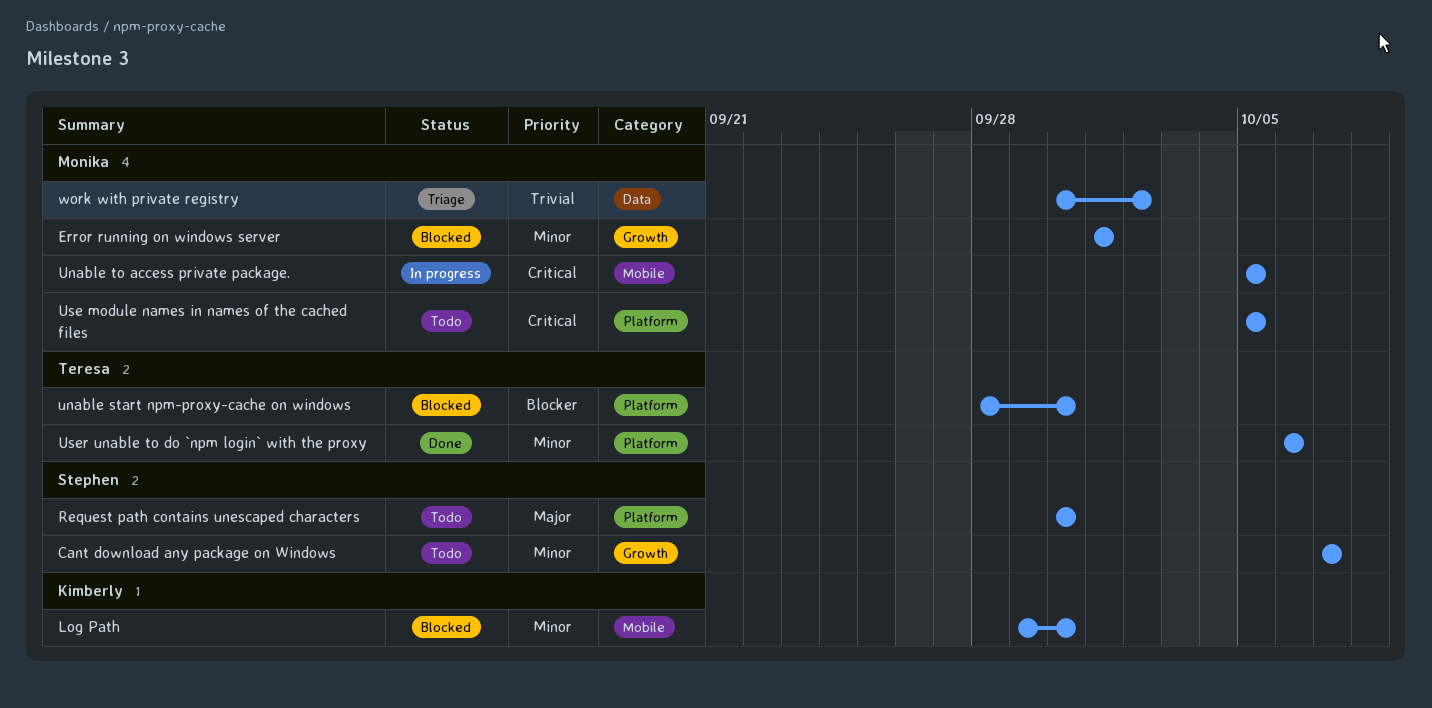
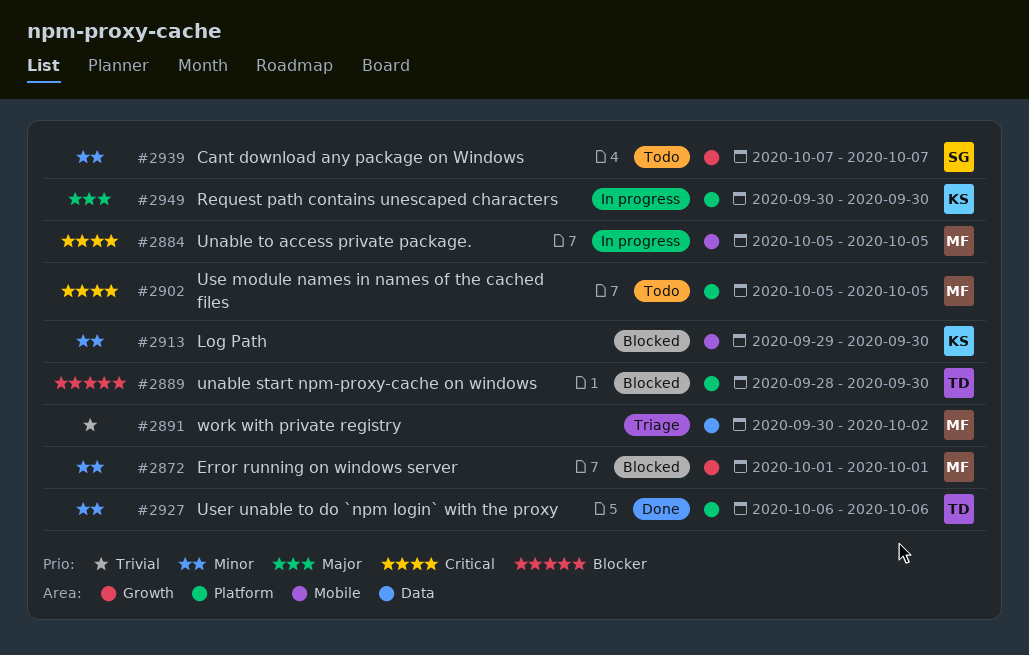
Request path contains unescaped characters, status: Todo -> In progress
Request path contains unescaped characters, owner: Stephen -> Kimberly

